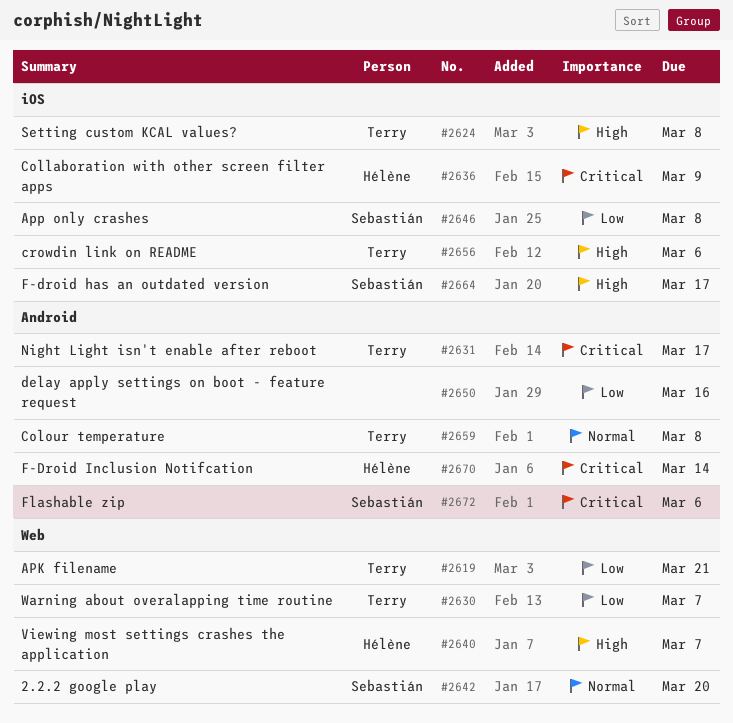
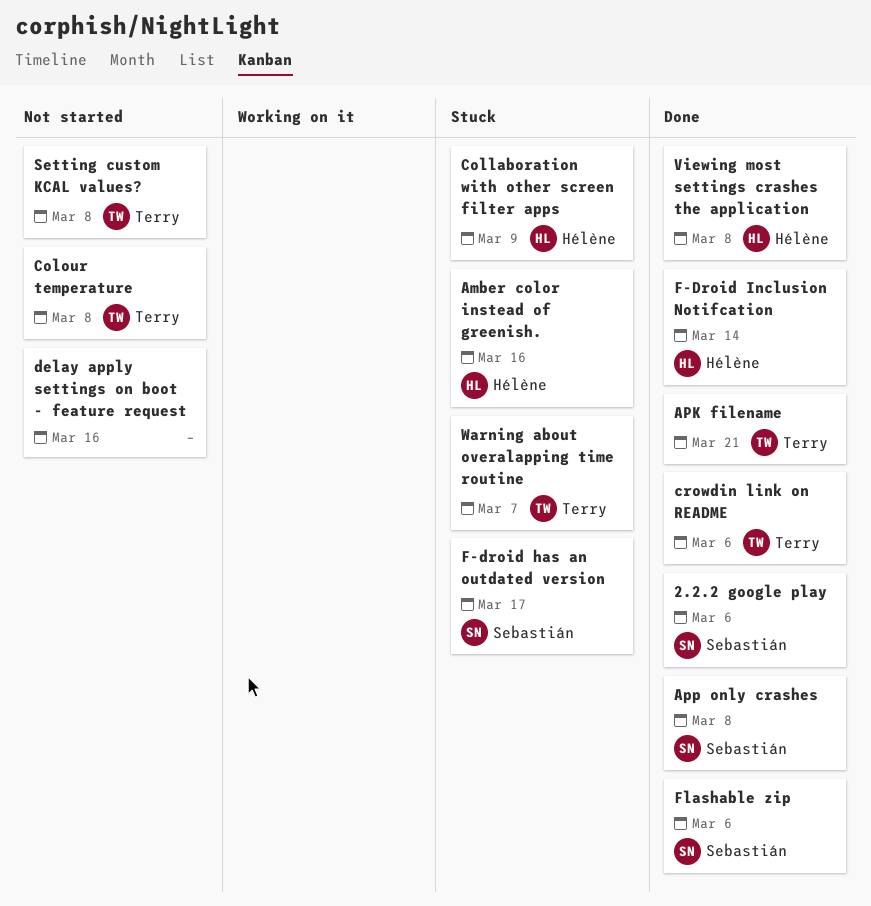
2.2.2 google play, due: Mar 20 -> Mar 6
Amber color instead of greenish.: none -> present
Night Light isn't enable after reboot: present -> none
Viewing most settings crashes the application, due: Mar 7 -> Mar 8

